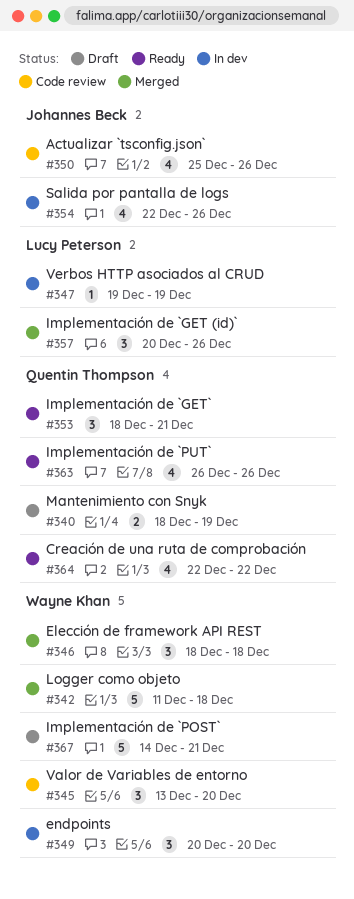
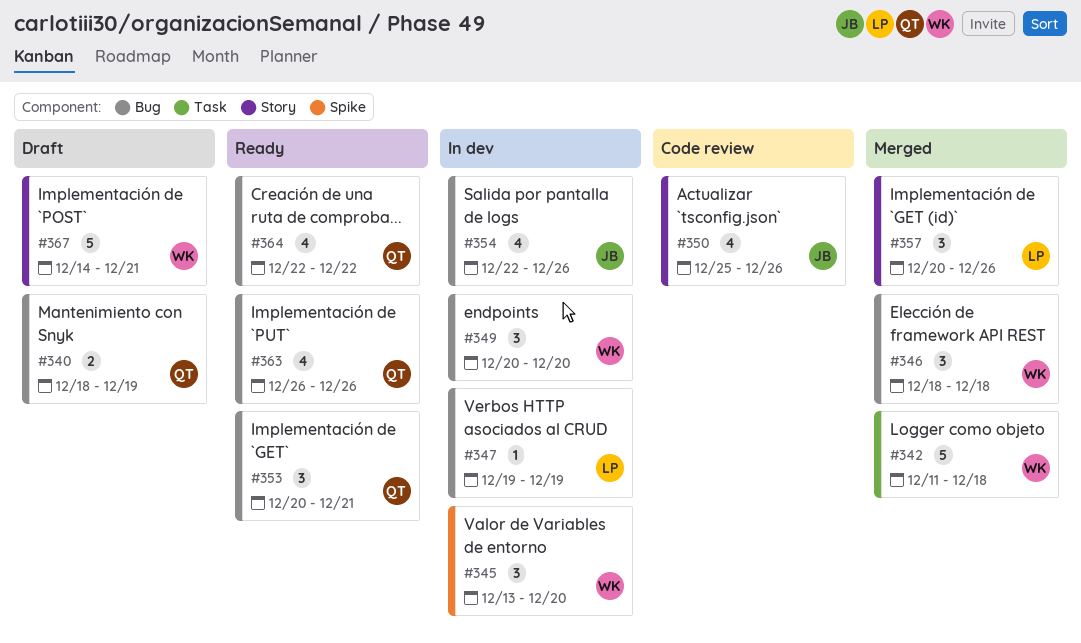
#345, status: Code review -> In dev
#353, start: Dec 18 -> Dec 20

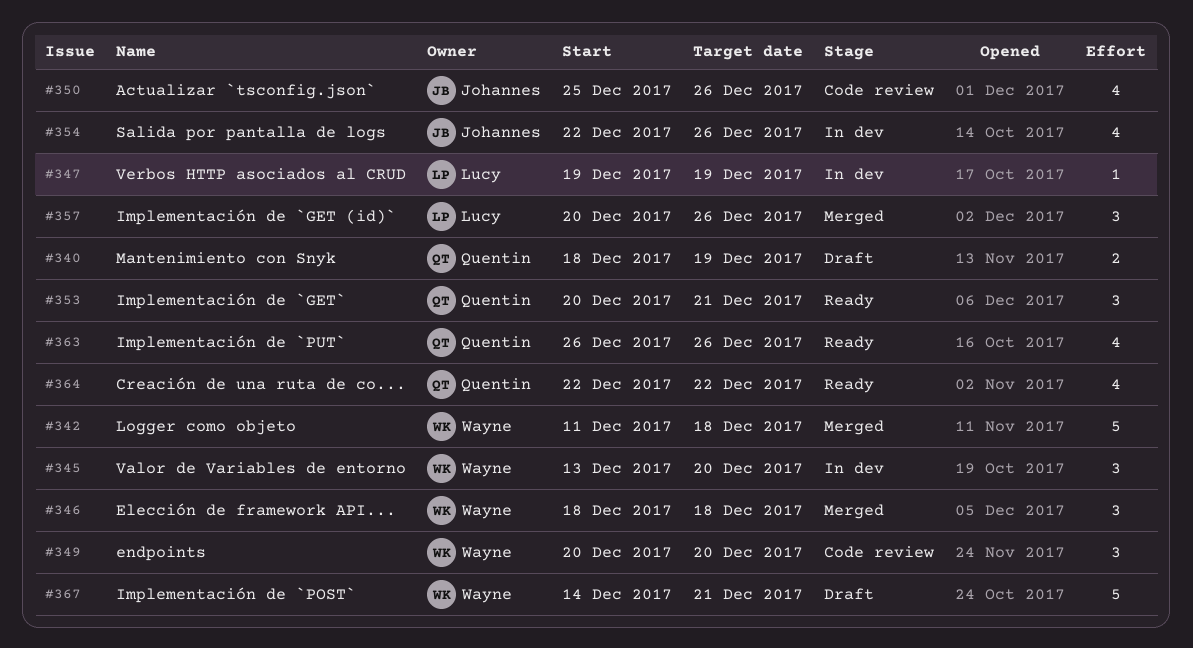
#349, status: In dev -> Code review

